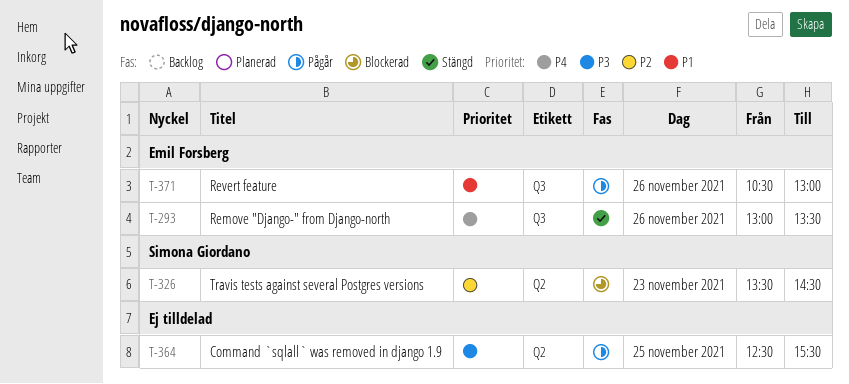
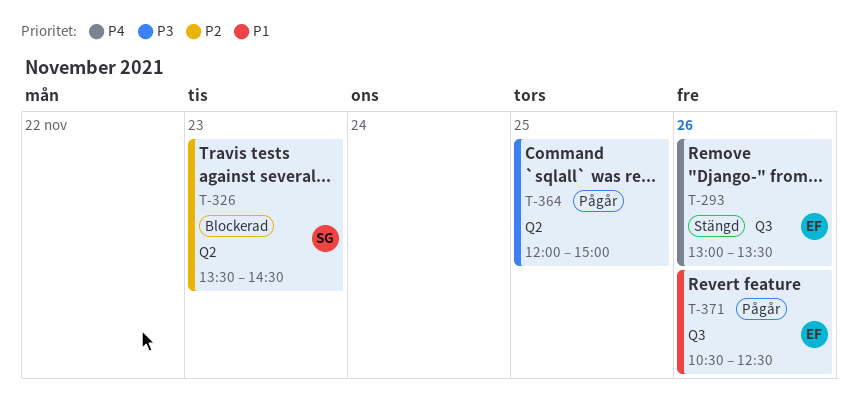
T-364, begins: 12:30 -> 12:00
T-364, ends: 15:30 -> 15:00
T-371, ends: 13:00 -> 12:30

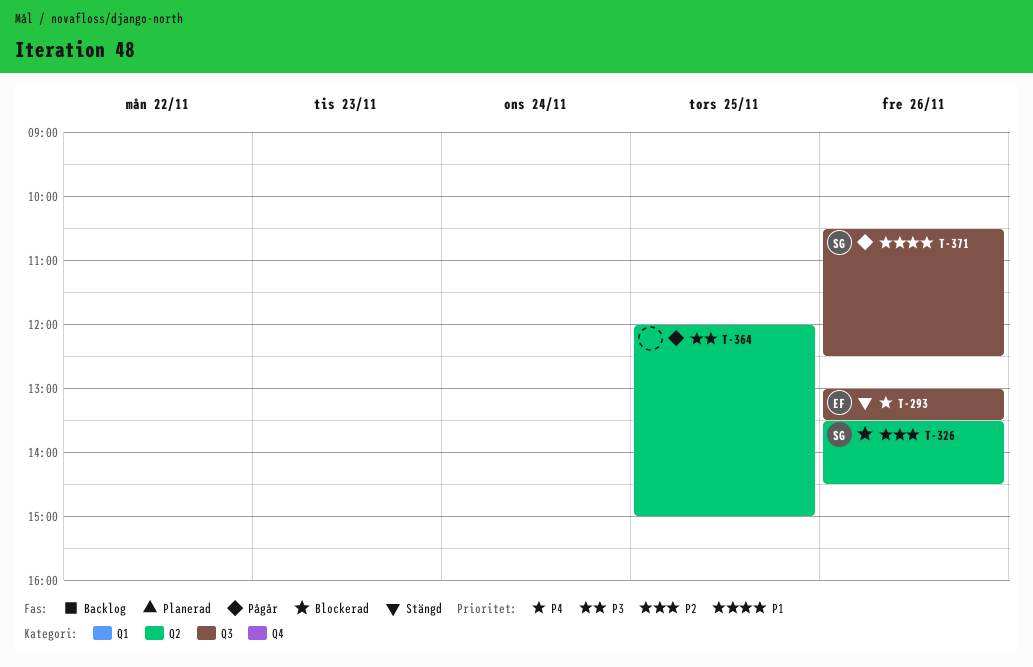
T-326, day: Nov 23 -> Nov 26
T-371, owner: EF -> SG

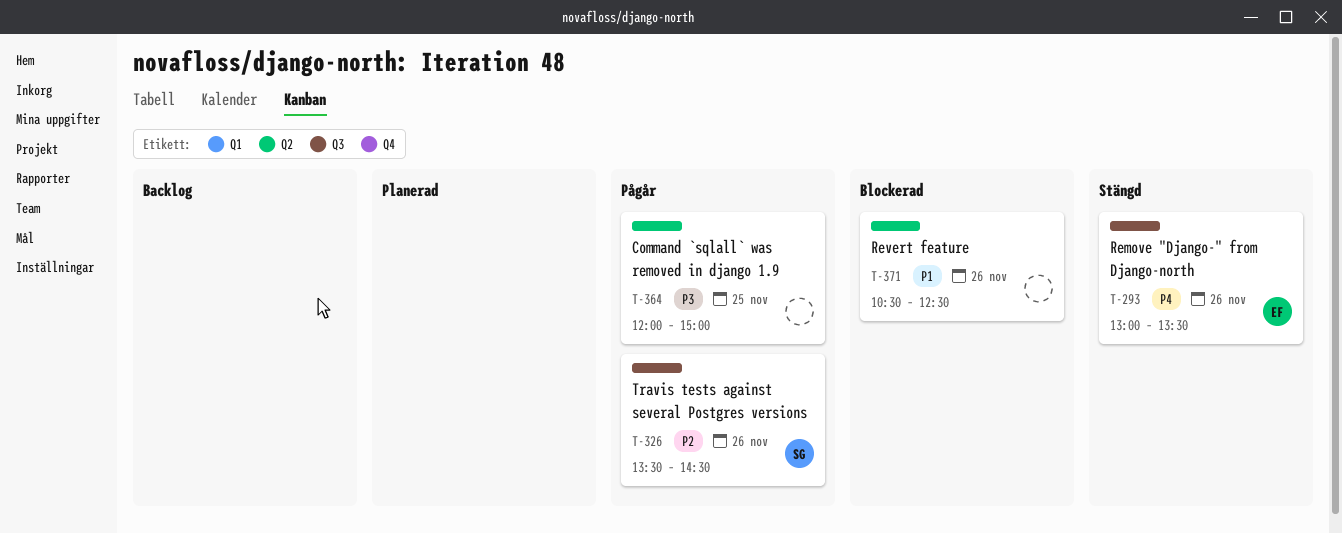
T-326, status: Blockerad -> Pågår
T-326, label: Q2 -> Q3
T-371, status: Pågår -> Blockerad
T-371, owner: SG -> none
T-371, label: Q3 -> Q2

